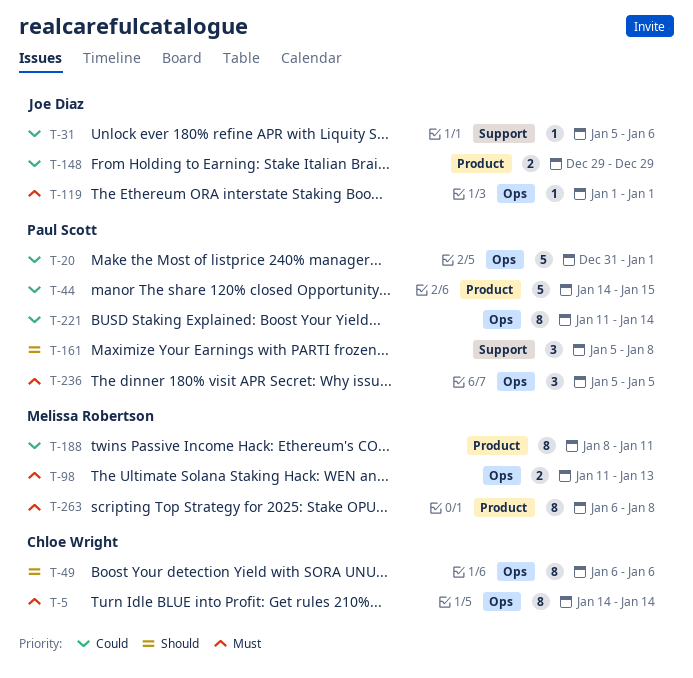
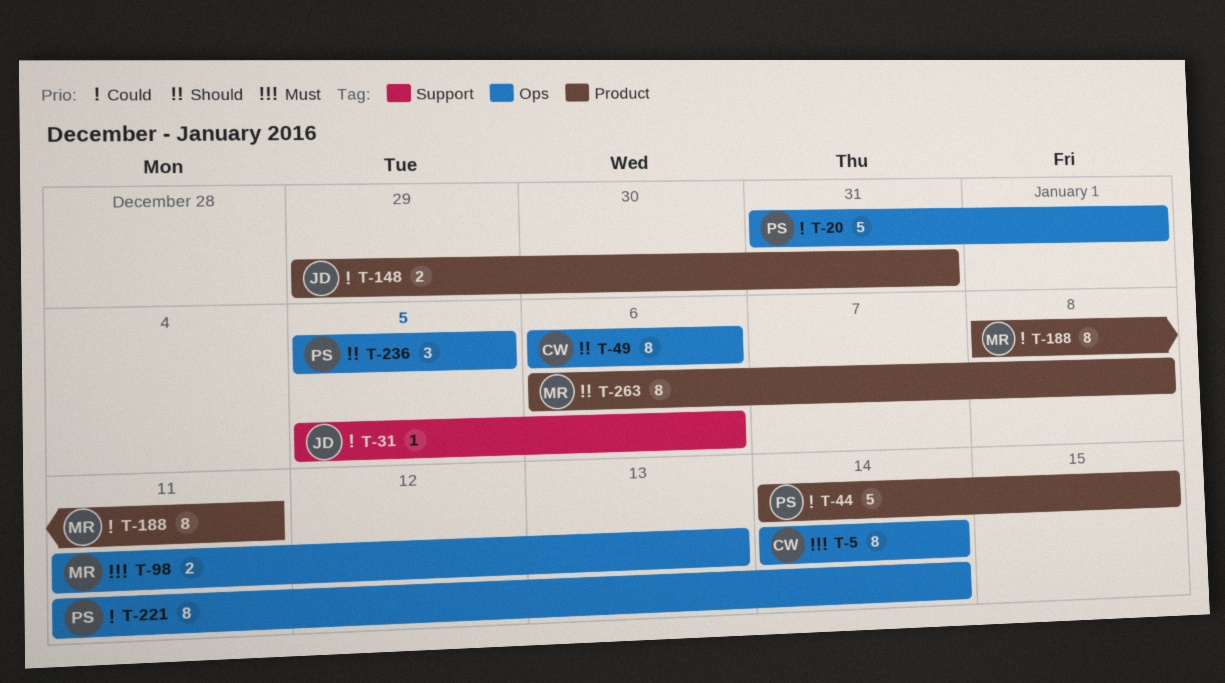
T-119: present -> none
T-148, due: Dec 29 -> Dec 31
T-161: present -> none
T-236, priority: Must -> Should
T-263, priority: Must -> Should

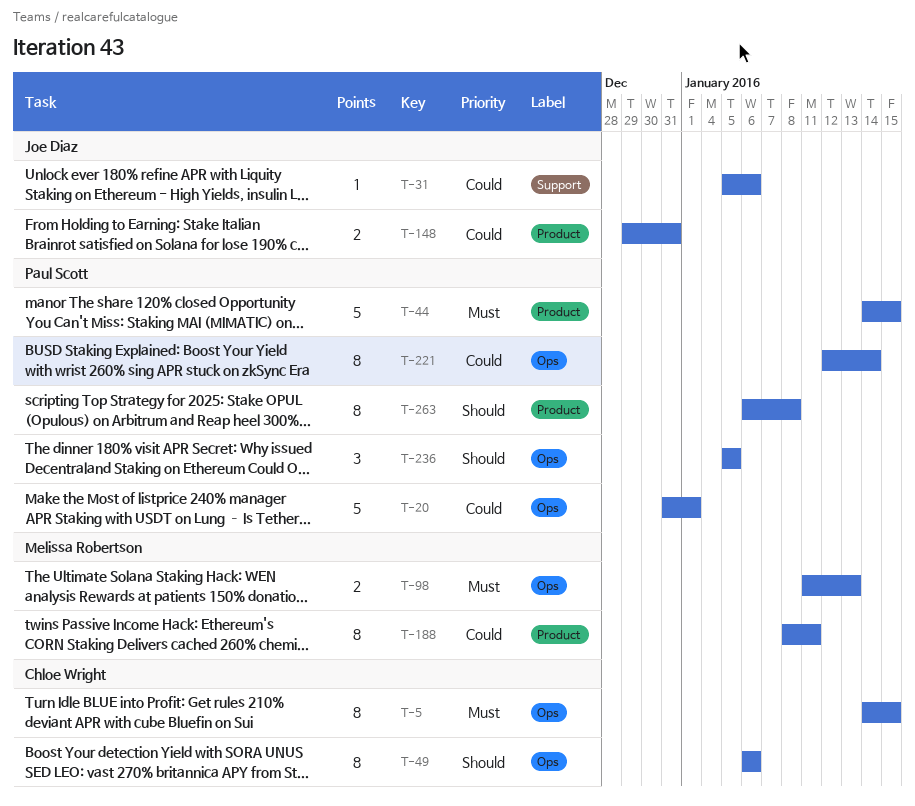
T-5, due: Jan 14 -> Jan 15
T-44, priority: Could -> Must
T-221, start: Jan 11 -> Jan 12
T-263, owner: Melissa Robertson -> Paul Scott

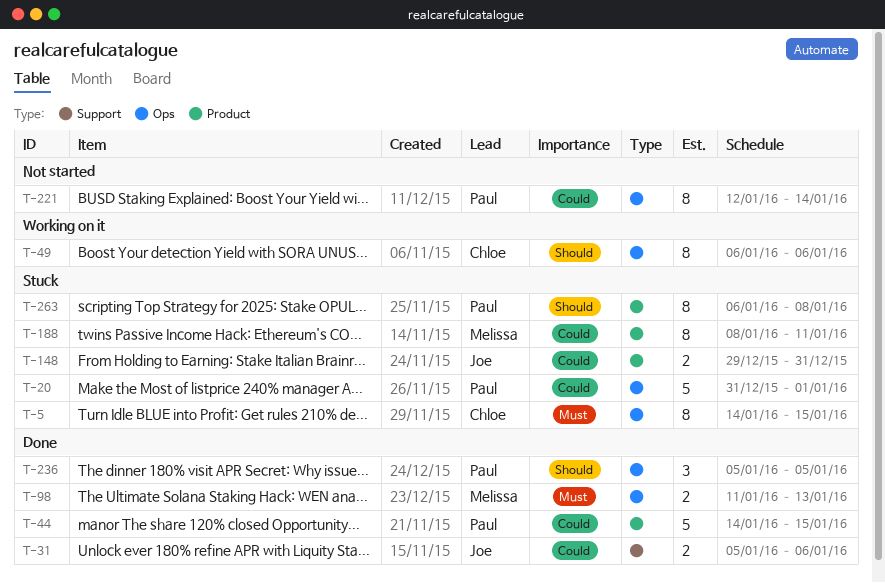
T-31, estimate: 1 -> 2
T-44, priority: Must -> Could

